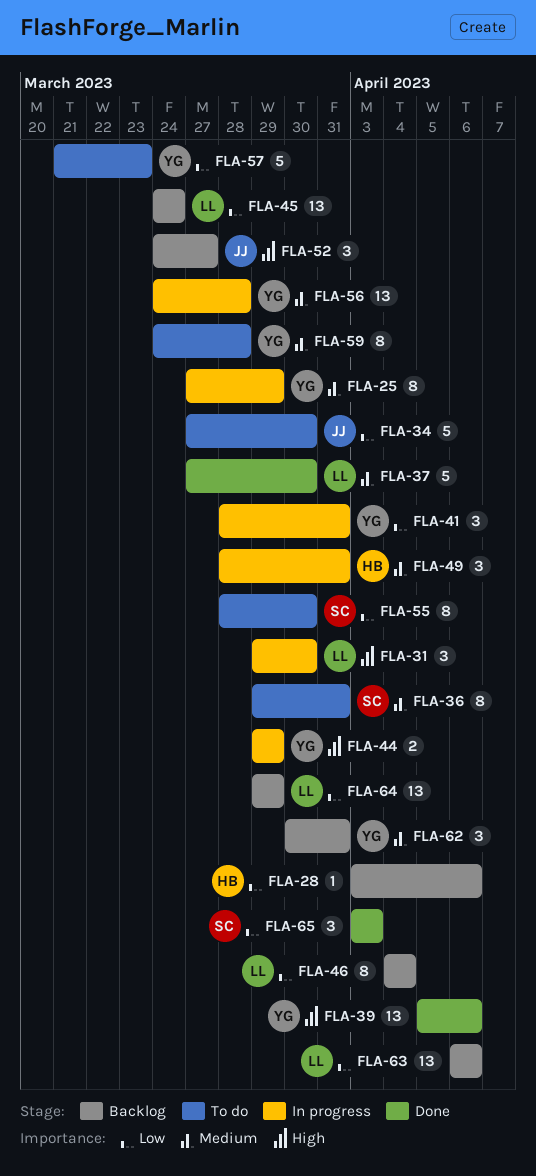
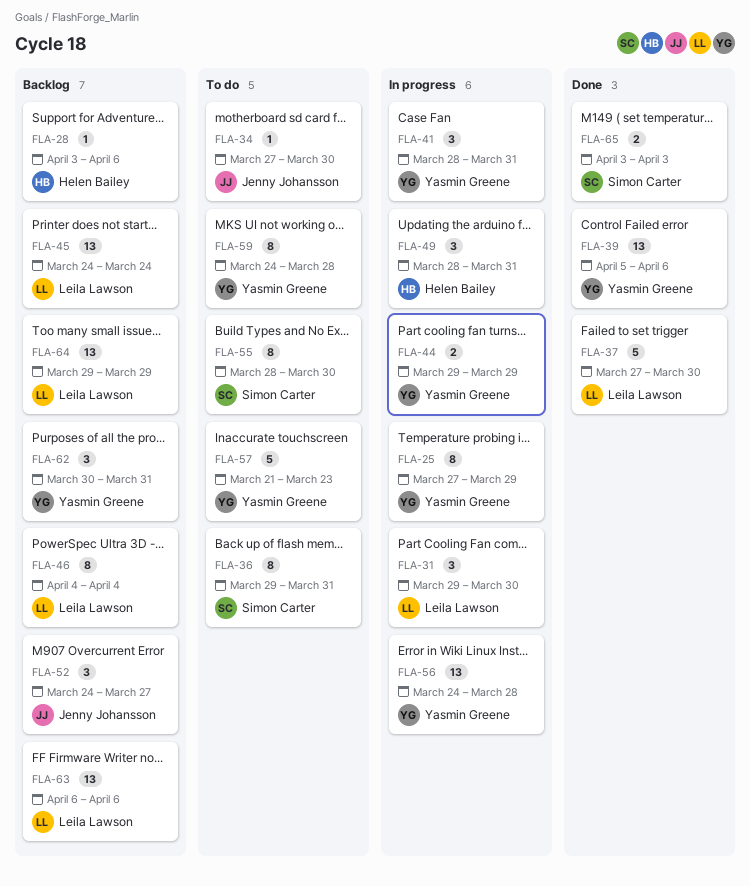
FLA-34, estimate: 5 -> 1
FLA-65, estimate: 3 -> 2

